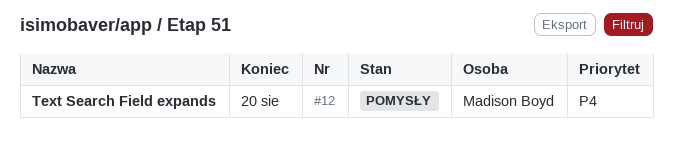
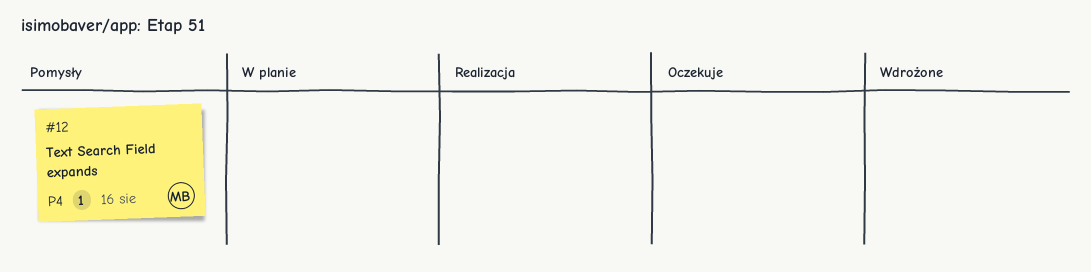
#12, due: Aug 20 -> Aug 16

